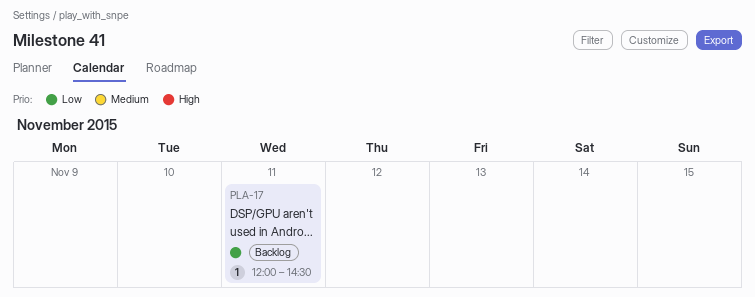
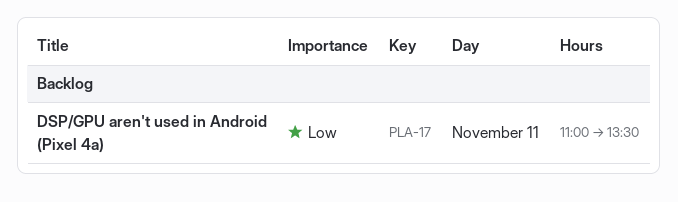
PLA-17, begins: 12:00 -> 11:00
PLA-17, ends: 14:30 -> 13:30

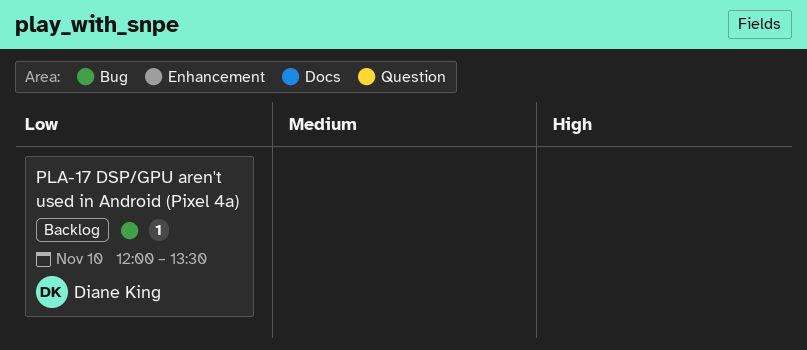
PLA-17, day: Nov 11 -> Nov 10
PLA-17, begins: 11:00 -> 12:00

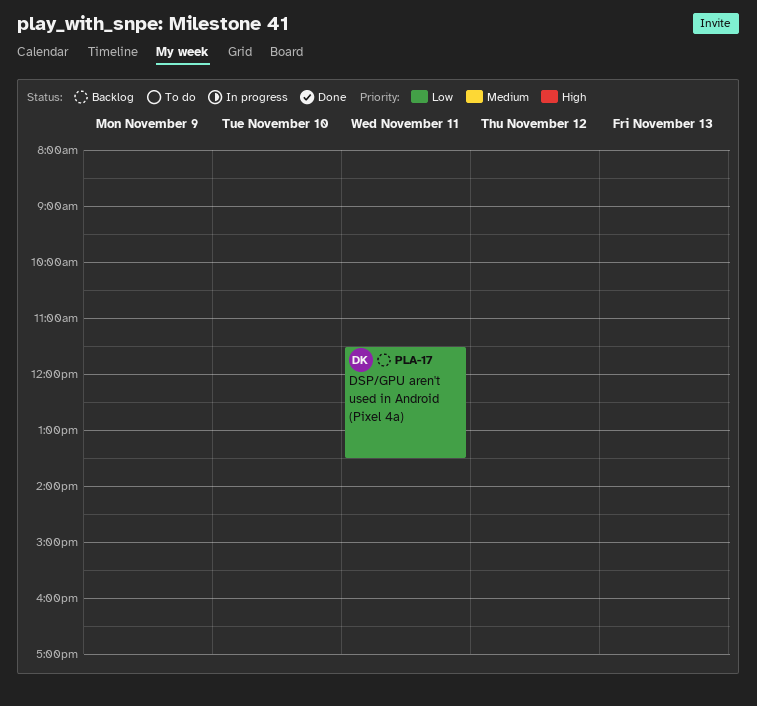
PLA-17, day: Nov 10 -> Nov 11
PLA-17, begins: 12:00 -> 11:30

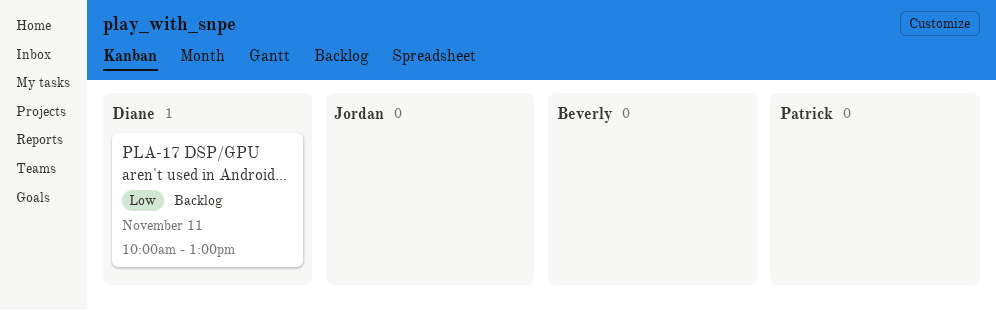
PLA-17, begins: 11:30 -> 10:00
PLA-17, ends: 13:30 -> 13:00

